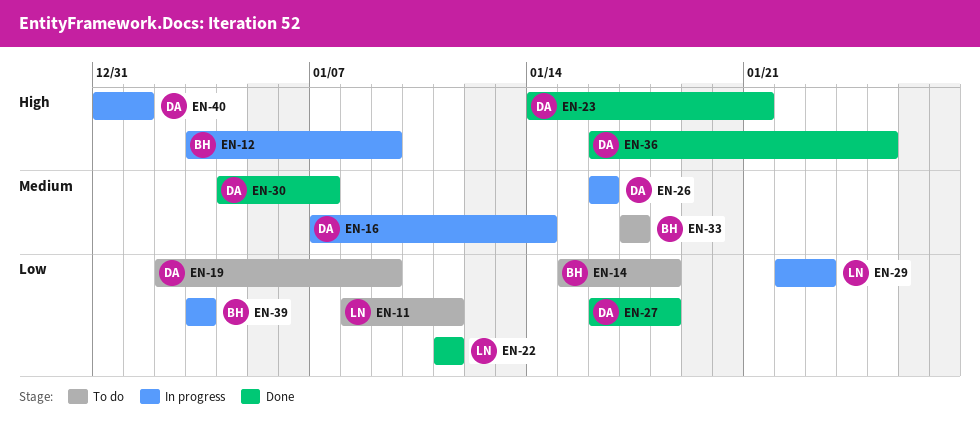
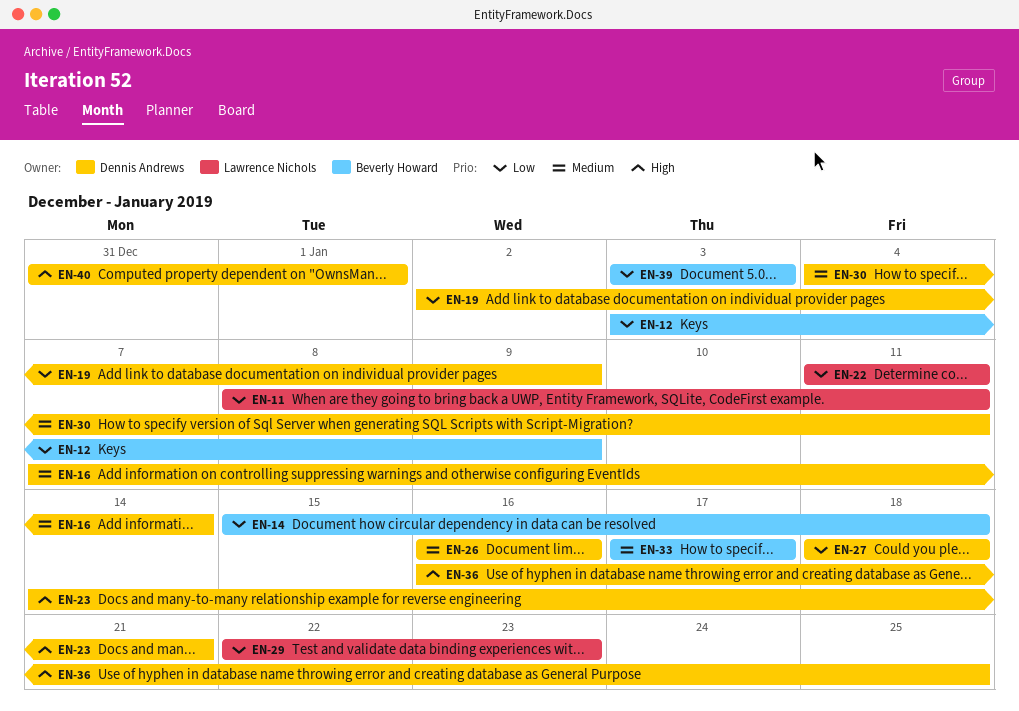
EN-12, priority: High -> Low
EN-27, start: Jan 16 -> Jan 18
EN-30, due: Jan 7 -> Jan 11

